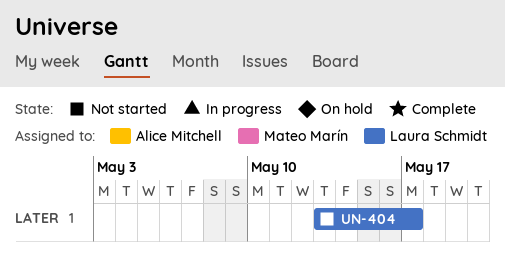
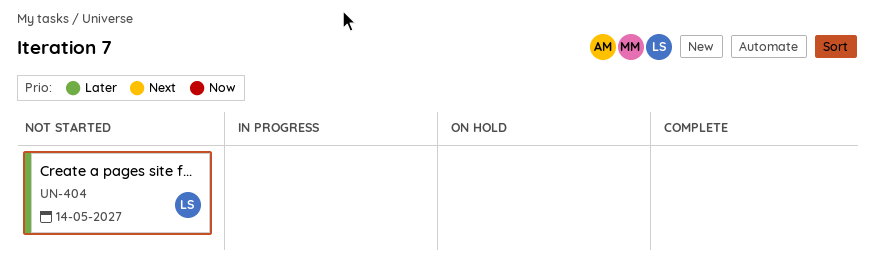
UN-404, due: May 17 -> May 14

